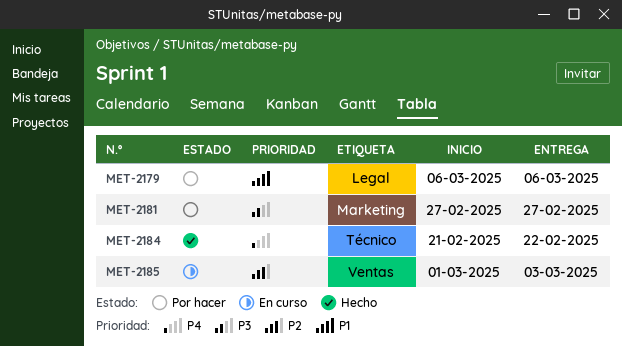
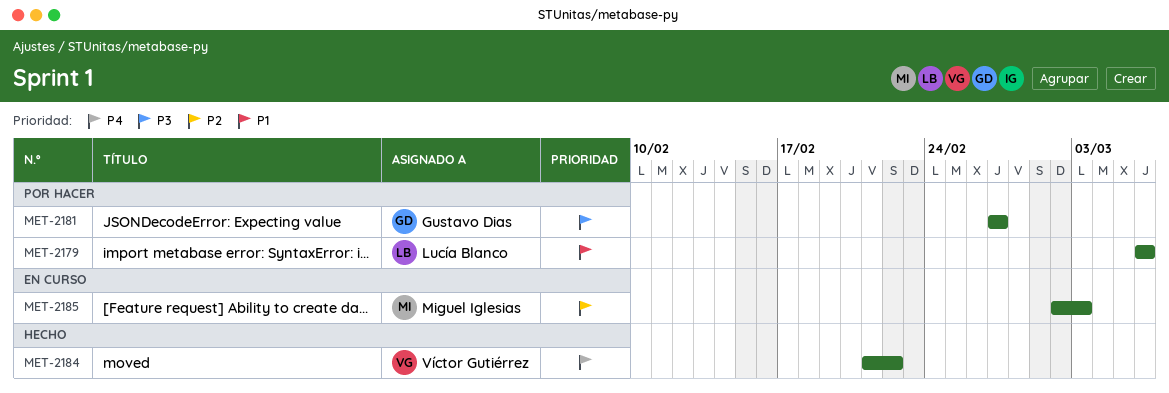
MET-2185, start: Mar 1 -> Mar 2

